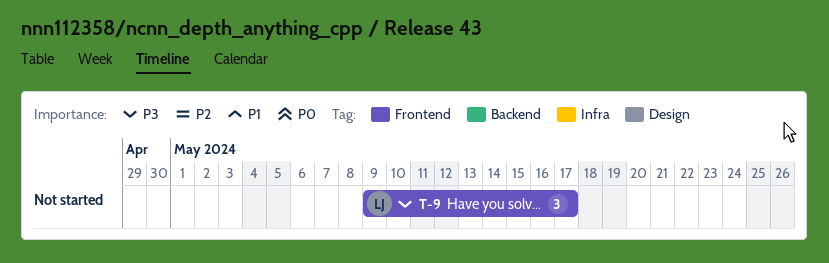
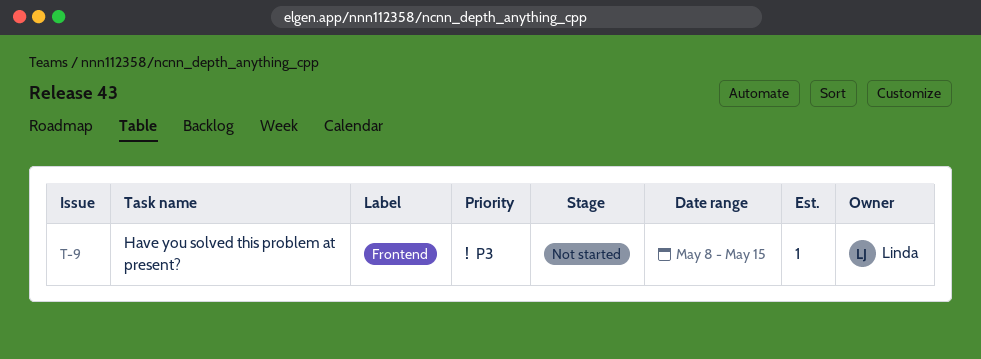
T-9, estimate: 3 -> 1
T-9, start: May 9 -> May 8
T-9, due: May 17 -> May 15

